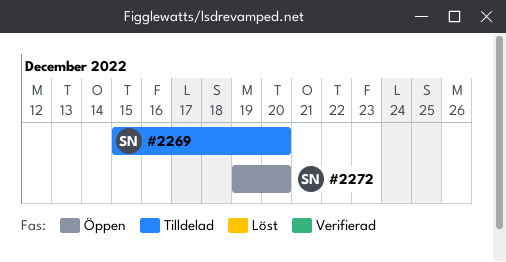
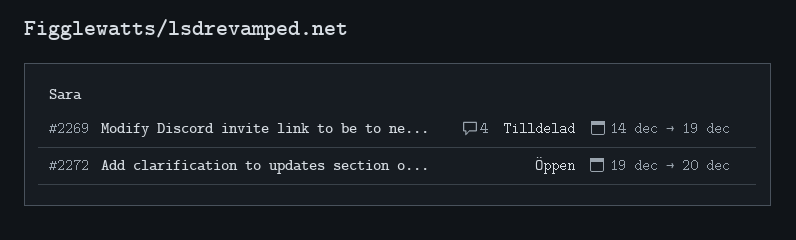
#2269, start: Dec 15 -> Dec 14
#2269, due: Dec 20 -> Dec 19

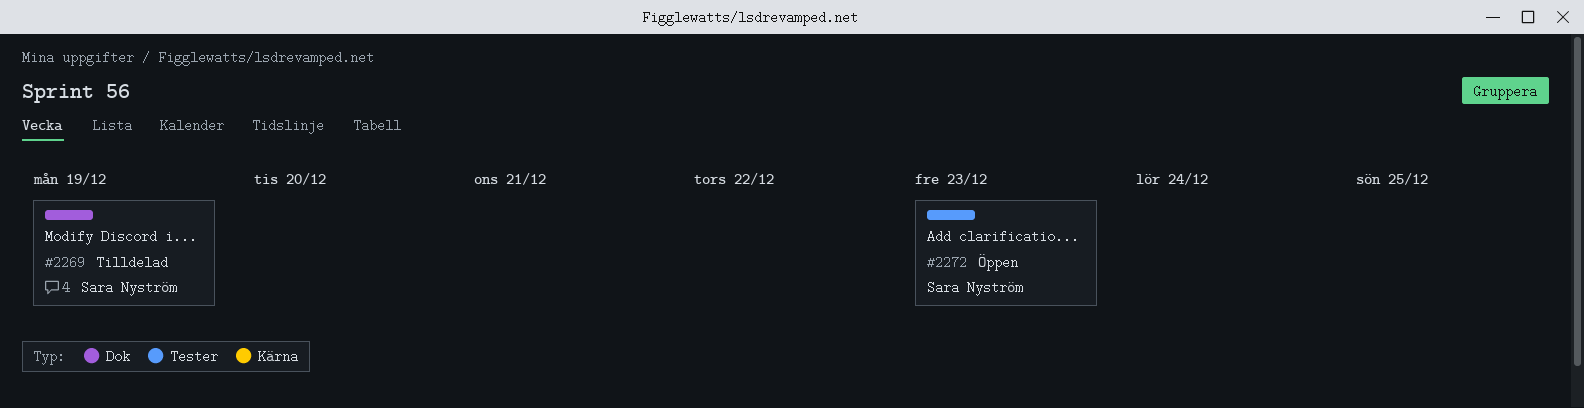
#2272, due: Dec 20 -> Dec 23

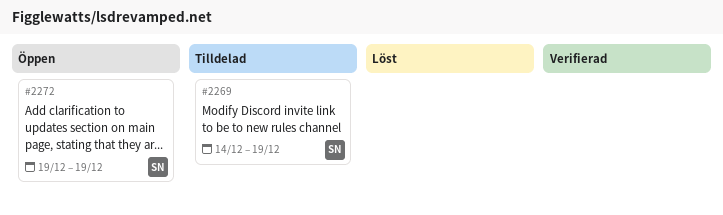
#2272, due: Dec 23 -> Dec 19

